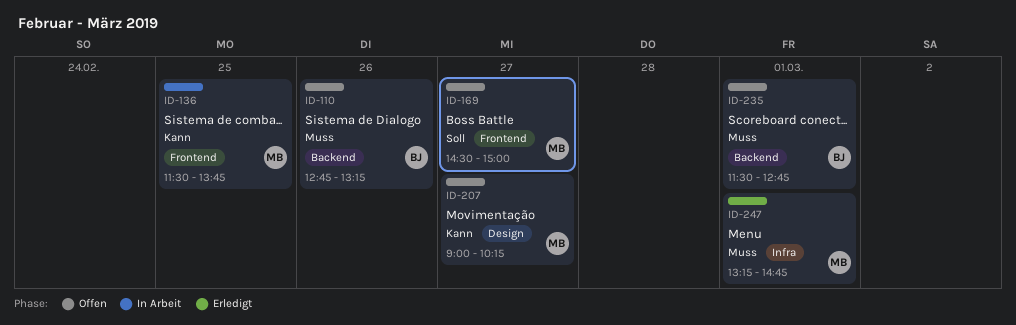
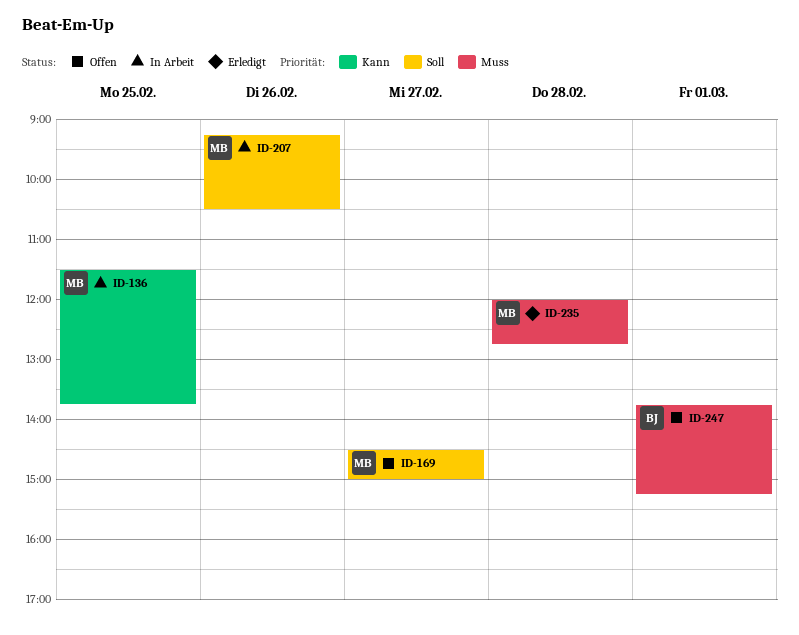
ID-110: present -> none
ID-207, status: Offen -> In Arbeit
ID-207, priority: Kann -> Soll
ID-207, day: Feb 27 -> Feb 26
ID-207, begins: 09:00 -> 09:15
ID-207, ends: 10:15 -> 10:30
ID-235, status: Offen -> Erledigt
ID-235, owner: BJ -> MB
ID-235, day: Mar 1 -> Feb 28
ID-235, begins: 11:30 -> 12:00
ID-247, status: Erledigt -> Offen
ID-247, owner: MB -> BJ
ID-247, begins: 13:15 -> 13:45
ID-247, ends: 14:45 -> 15:15

